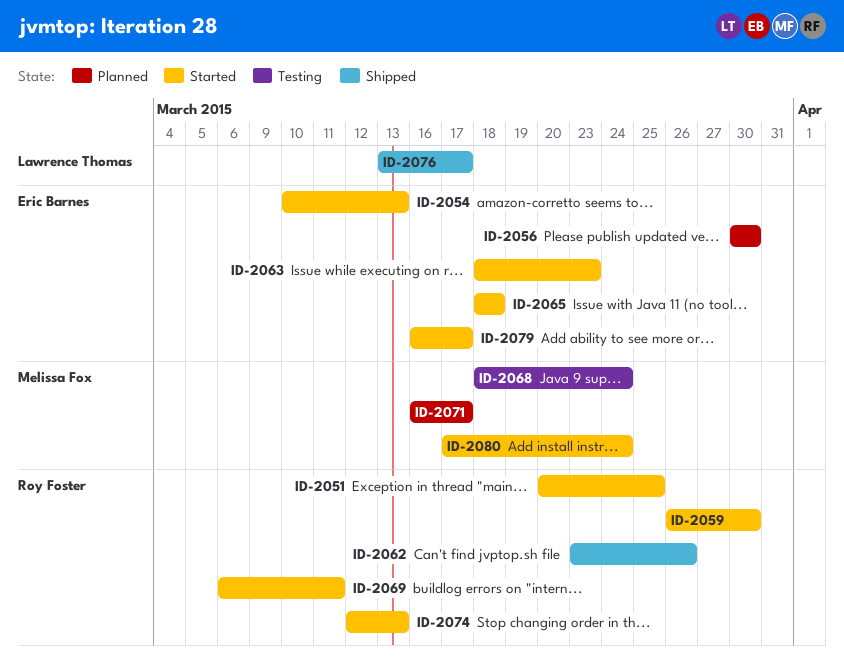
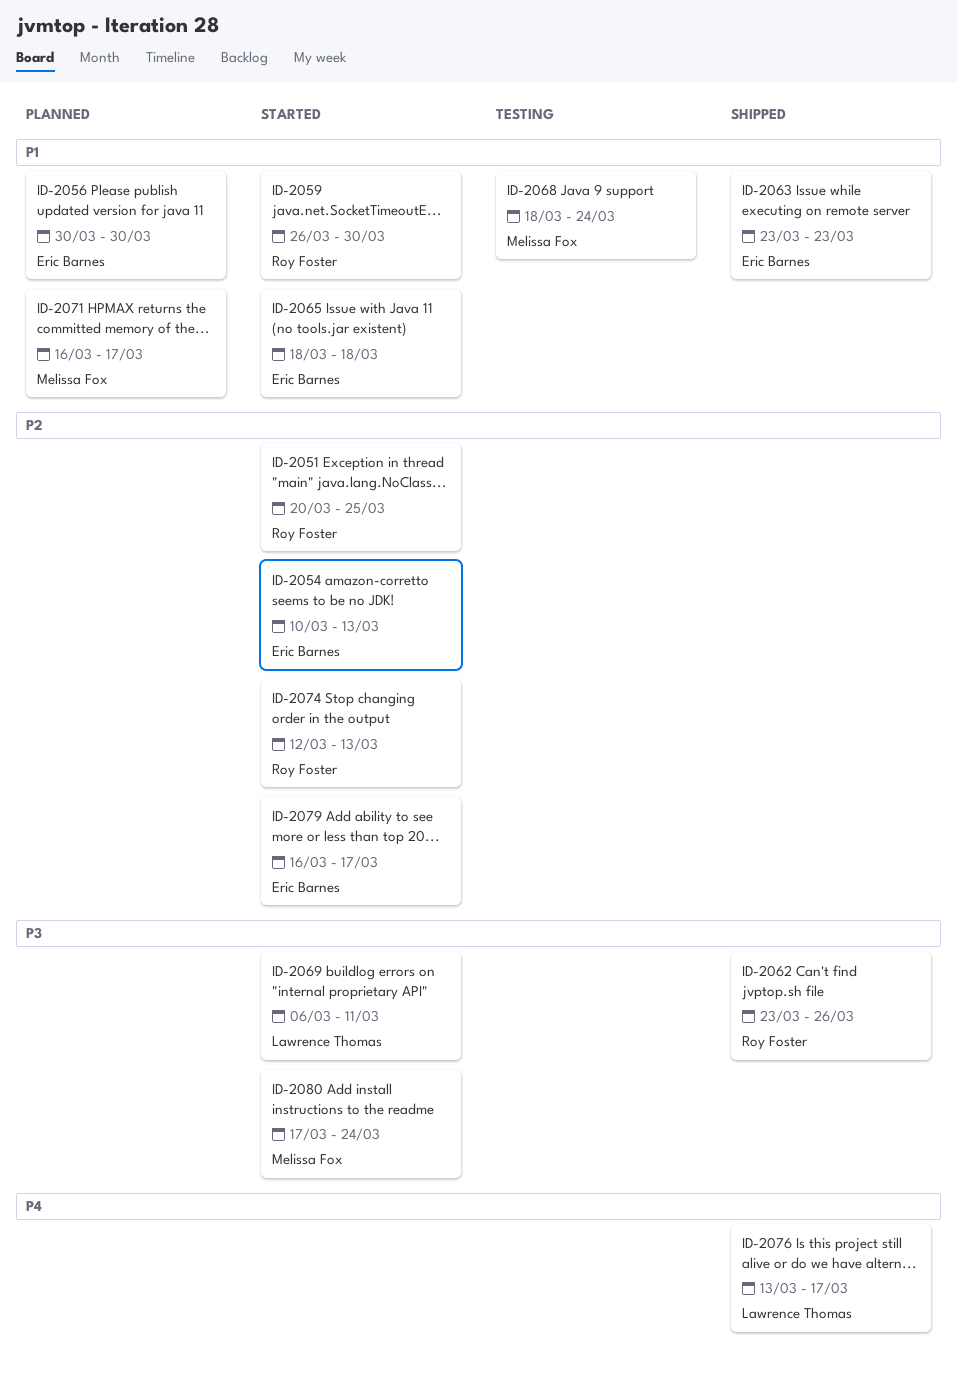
ID-2063, status: Started -> Shipped
ID-2063, start: Mar 18 -> Mar 23
ID-2069, owner: Roy Foster -> Lawrence Thomas

